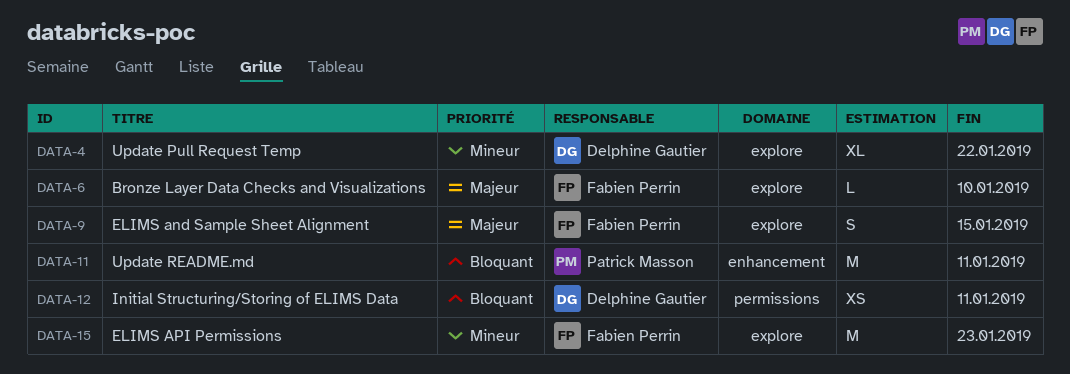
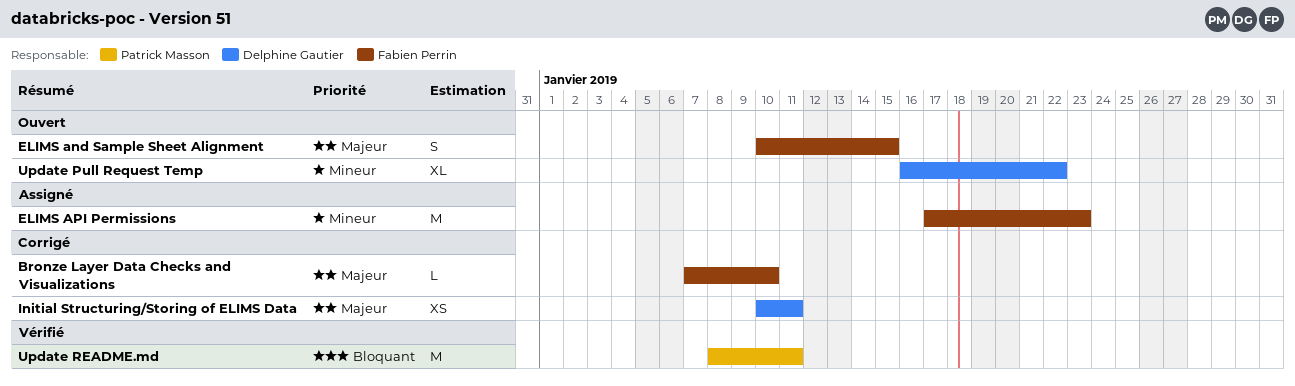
Initial Structuring/Storing of ELIMS Data, priority: Bloquant -> Majeur

